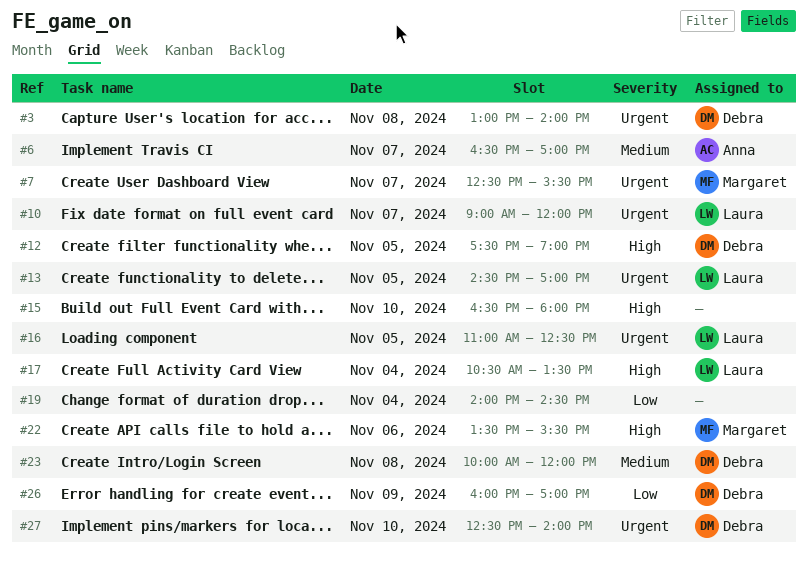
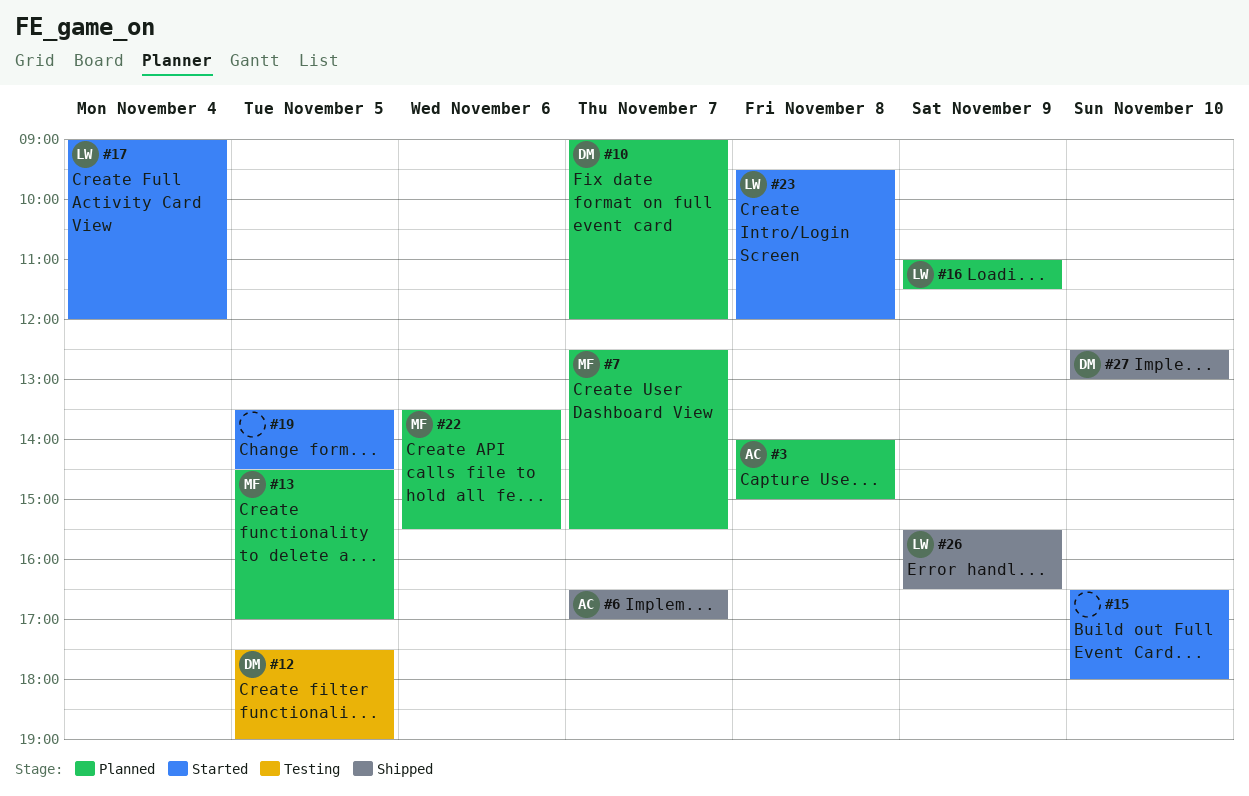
#3, owner: Debra -> Anna
#3, begins: 13:00 -> 14:00
#3, ends: 14:00 -> 15:00
#10, owner: Laura -> Debra
#13, owner: Laura -> Margaret
#16, day: Nov 5 -> Nov 9
#16, ends: 12:30 -> 11:30
#17, begins: 10:30 -> 09:00
#17, ends: 13:30 -> 12:00
#19, day: Nov 4 -> Nov 5
#19, begins: 14:00 -> 13:30
#23, owner: Debra -> Laura
#23, begins: 10:00 -> 09:30
#26, owner: Debra -> Laura
#26, begins: 16:00 -> 15:30
#26, ends: 17:00 -> 16:30
#27, ends: 14:00 -> 13:00

